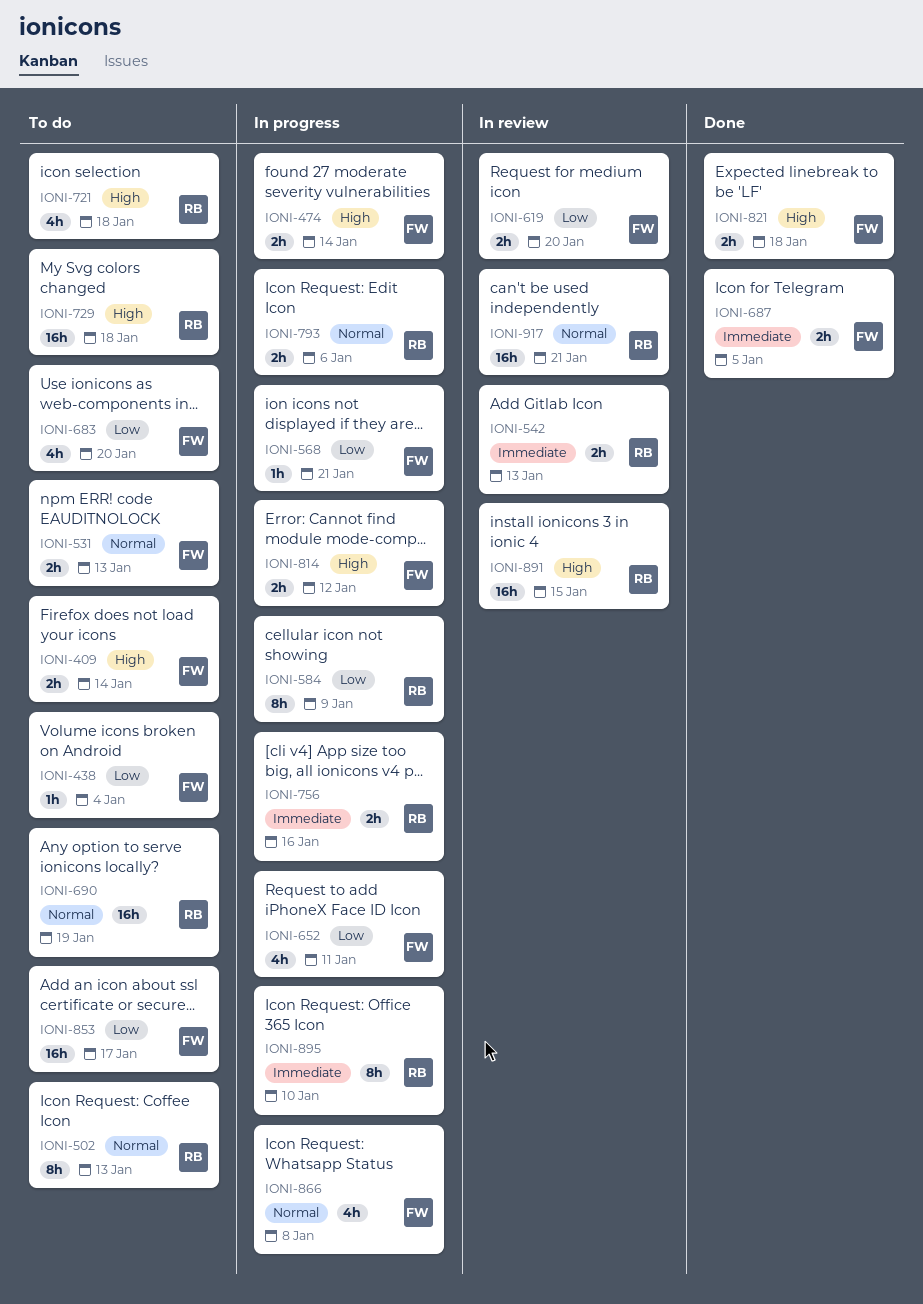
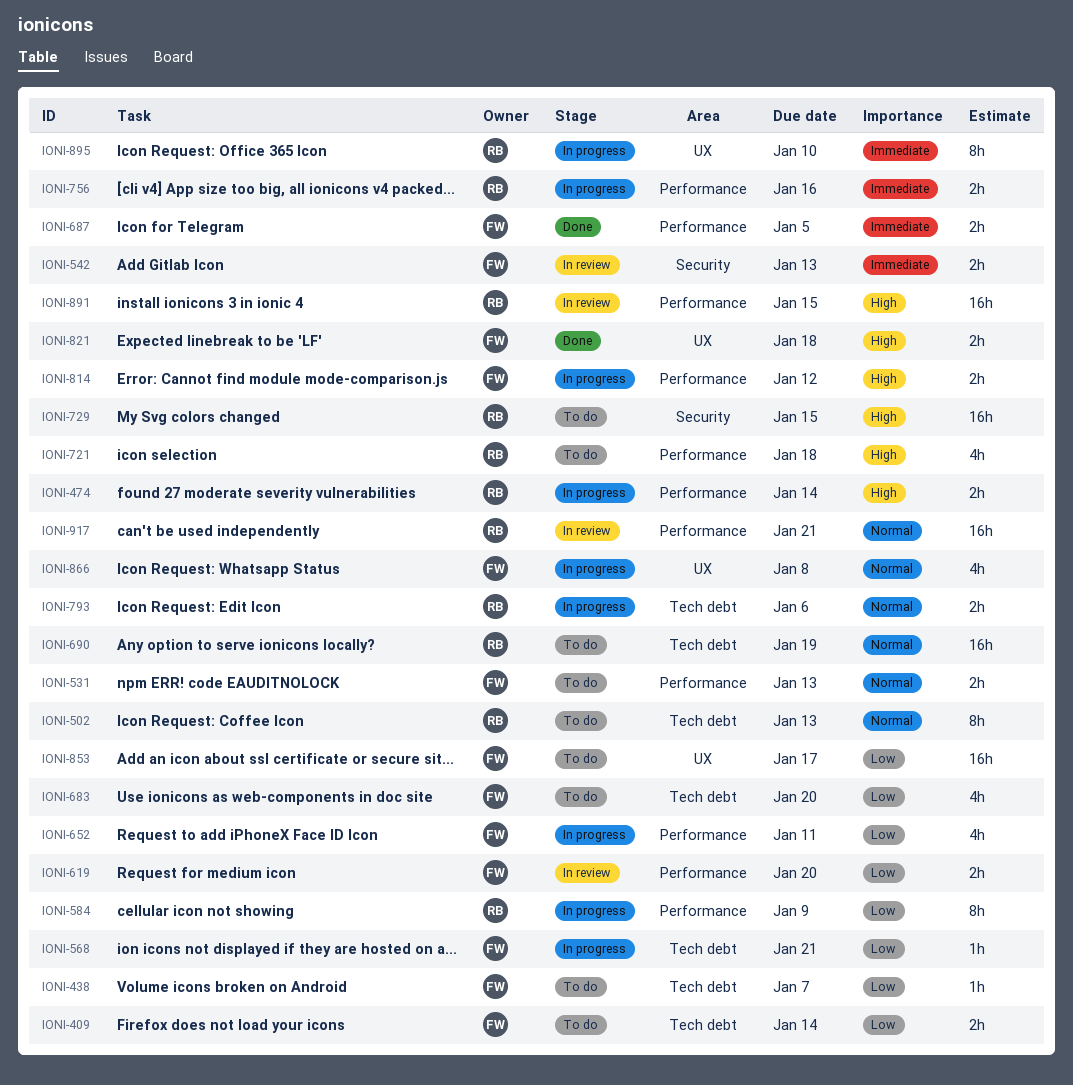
IONI-409, priority: High -> Low
IONI-438, due: Jan 4 -> Jan 7
IONI-474, owner: FW -> RB
IONI-542, owner: RB -> FW
IONI-729, due: Jan 18 -> Jan 15

